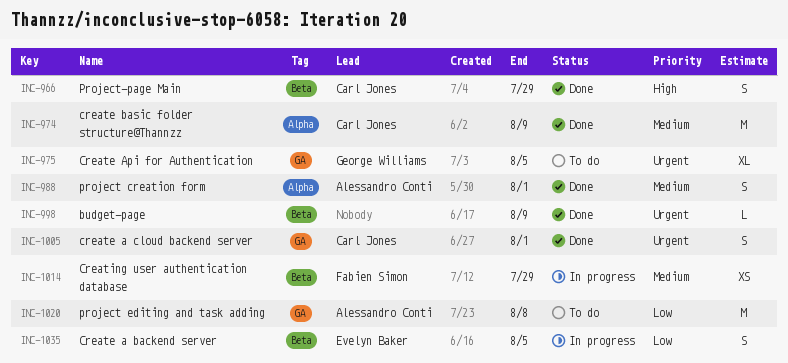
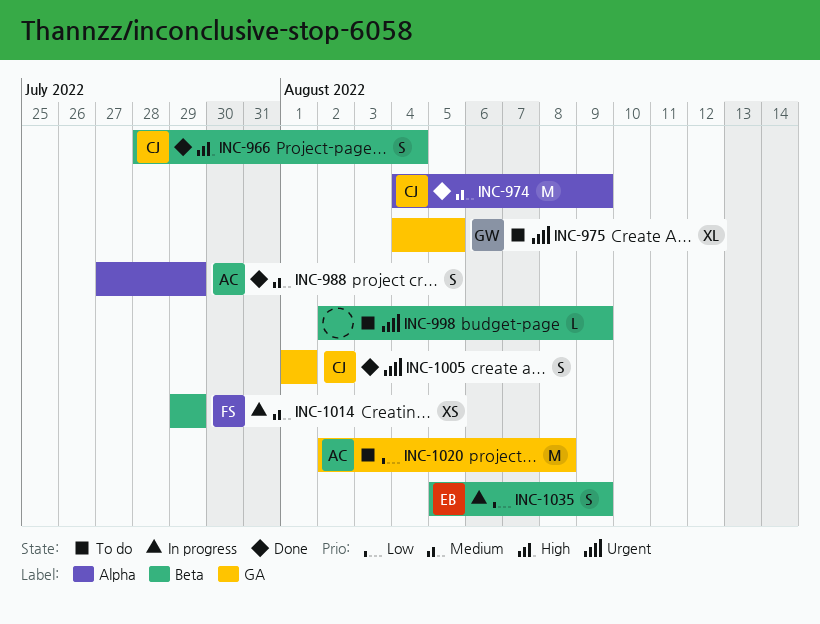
INC-966, due: Jul 29 -> Aug 4
INC-988, due: Aug 1 -> Jul 29
INC-998, status: Done -> To do
INC-1035, due: Aug 5 -> Aug 9

